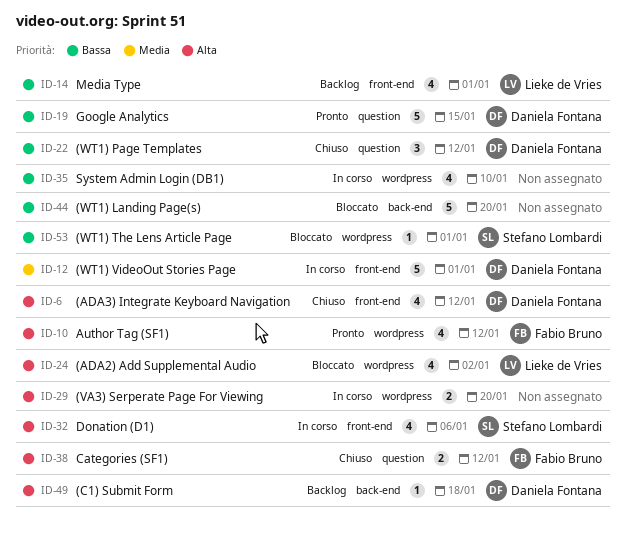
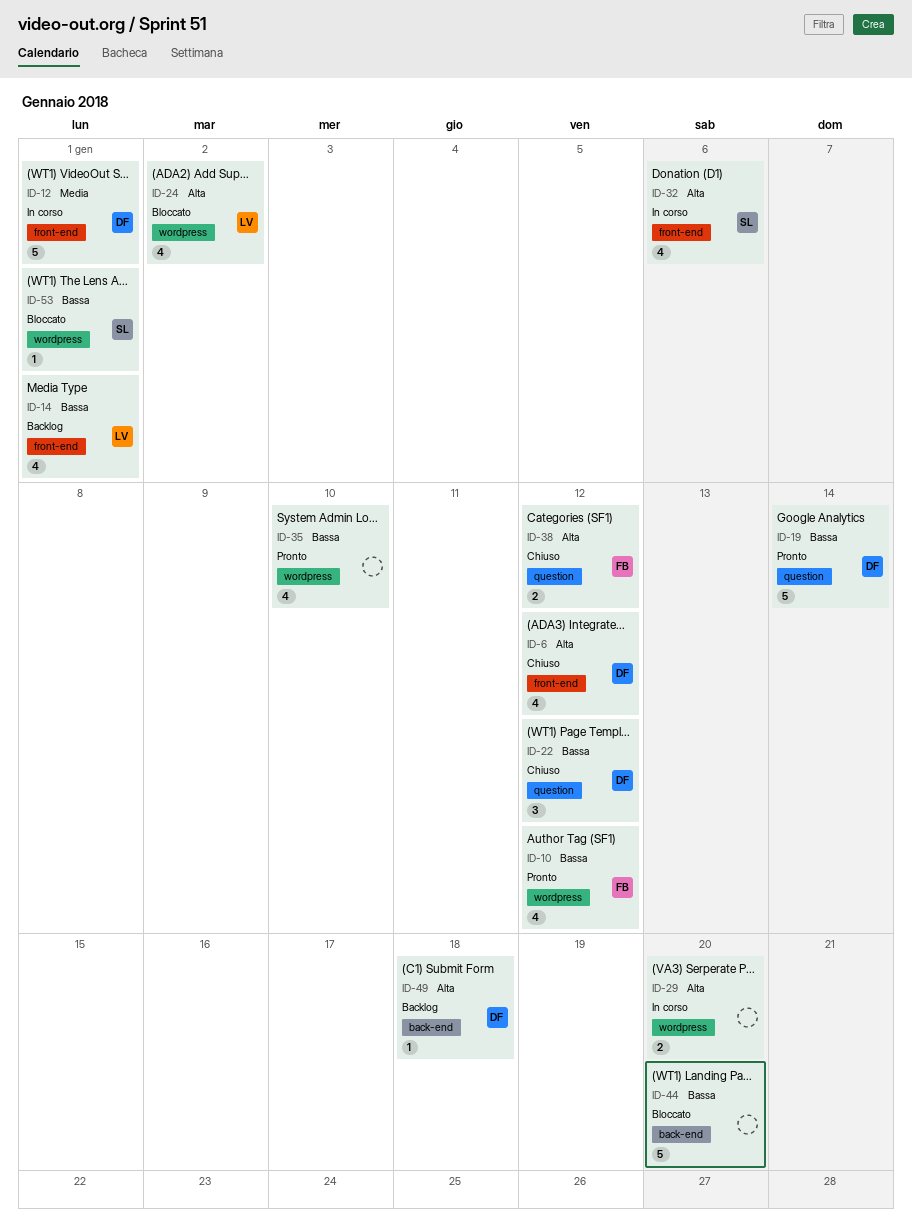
ID-10, priority: Alta -> Bassa
ID-19, due: Jan 15 -> Jan 14
ID-35, status: In corso -> Pronto

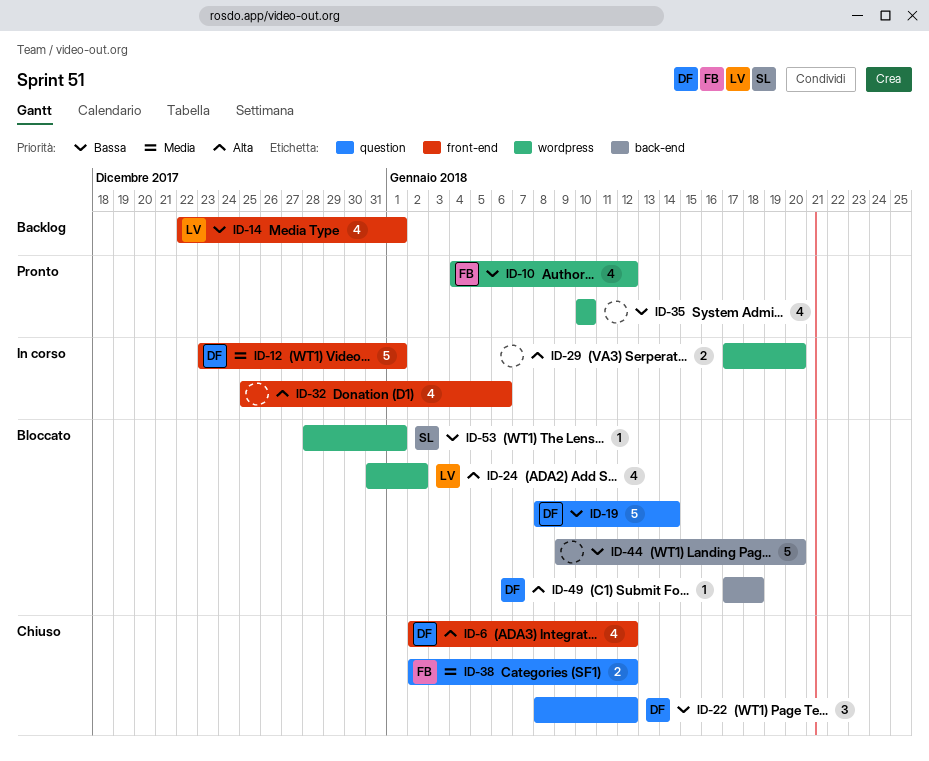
ID-19, status: Pronto -> Bloccato
ID-32, owner: SL -> none
ID-38, priority: Alta -> Media
ID-49, status: Backlog -> Bloccato

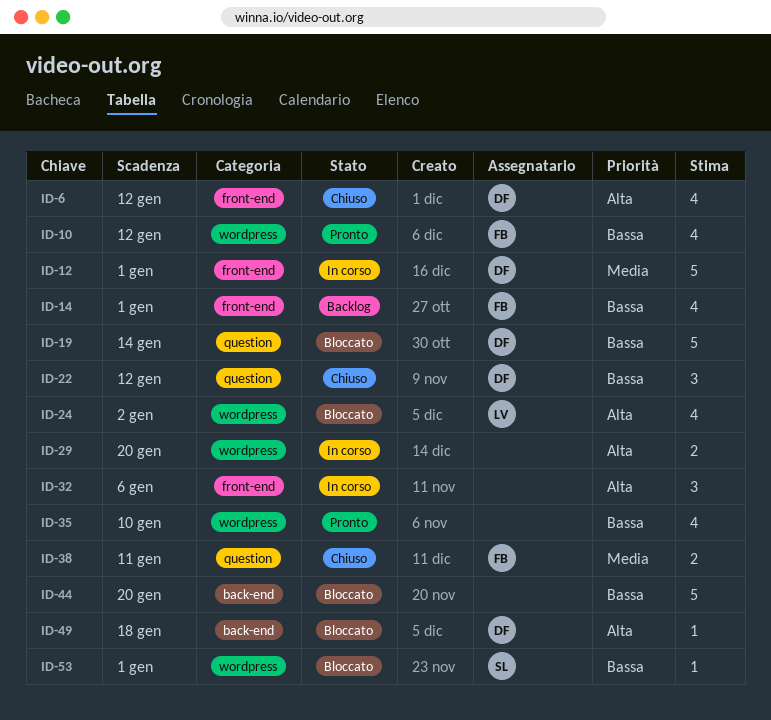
ID-14, owner: LV -> FB
ID-32, estimate: 4 -> 3
ID-38, due: Jan 12 -> Jan 11

